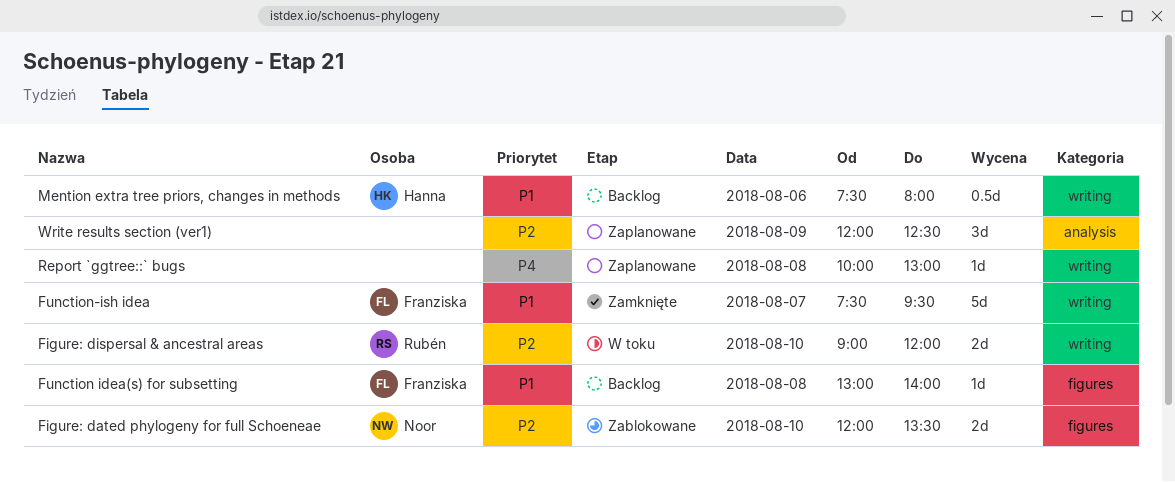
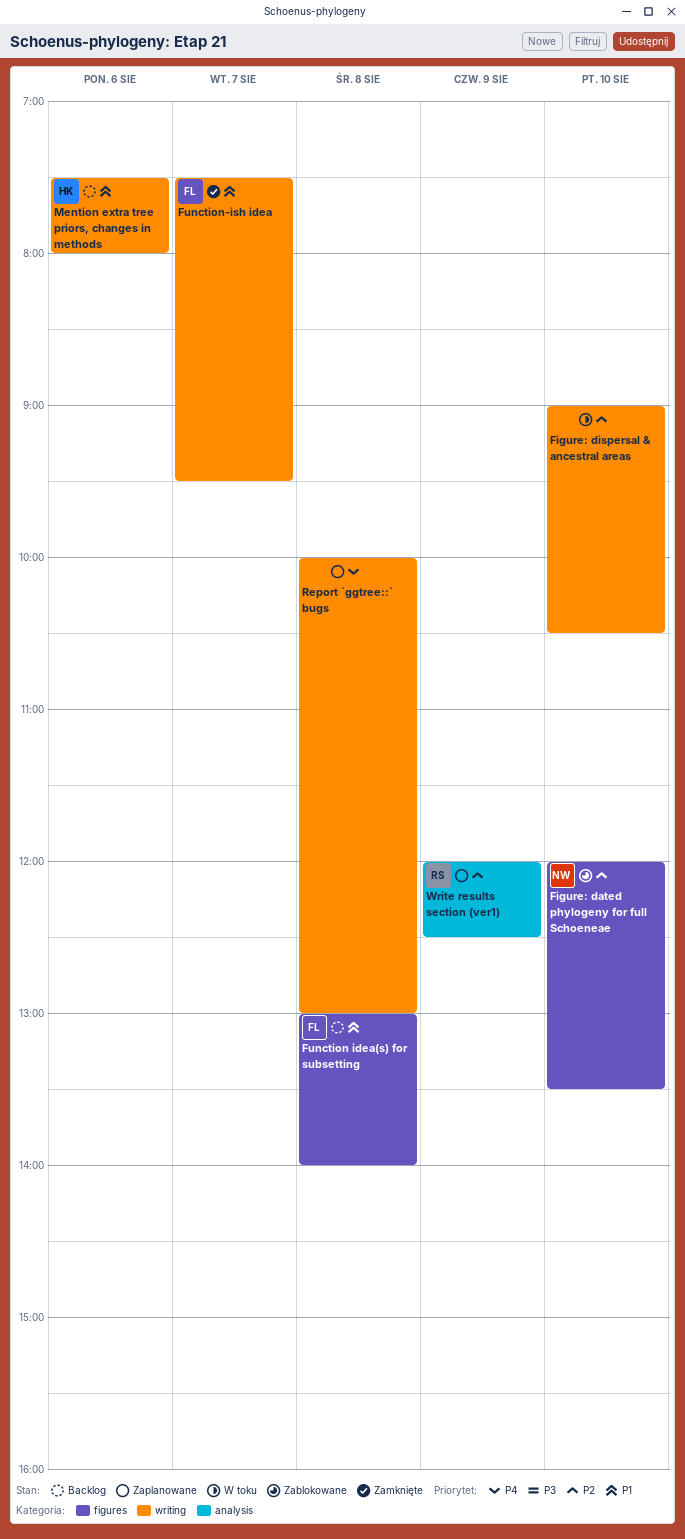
Figure: dispersal & ancestral areas, owner: Rubén -> none
Figure: dispersal & ancestral areas, ends: 12:00 -> 10:30
Write results section (ver1), owner: none -> Rubén

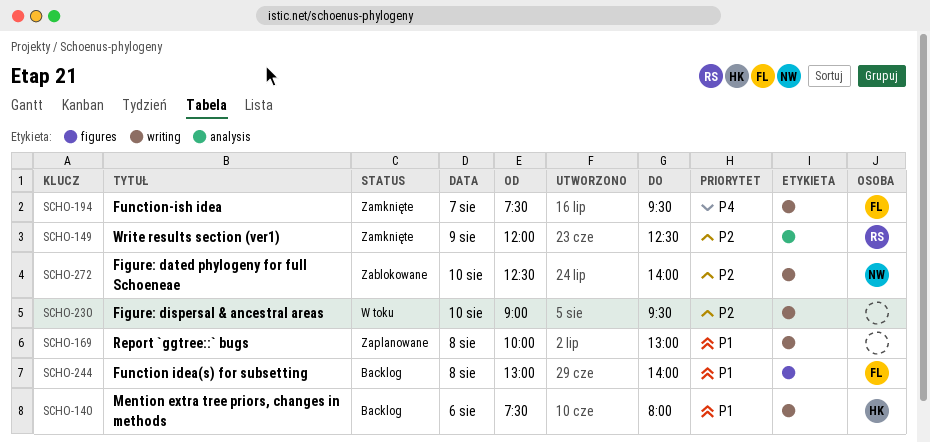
Figure: dated phylogeny for full Schoeneae, label: figures -> writing
Figure: dated phylogeny for full Schoeneae, begins: 12:00 -> 12:30
Figure: dated phylogeny for full Schoeneae, ends: 13:30 -> 14:00
Figure: dispersal & ancestral areas, ends: 10:30 -> 09:30
Function-ish idea, priority: P1 -> P4
Report `ggtree::` bugs, priority: P4 -> P1
Write results section (ver1), status: Zaplanowane -> Zamknięte

